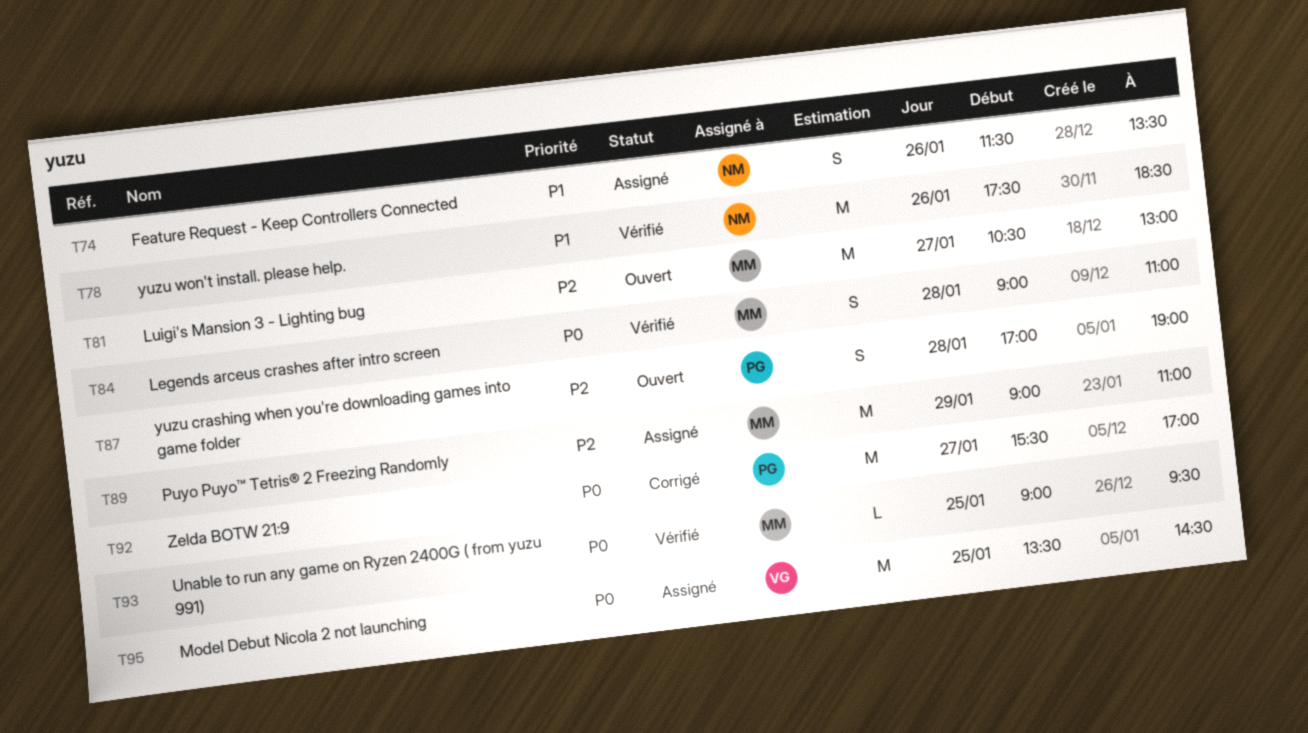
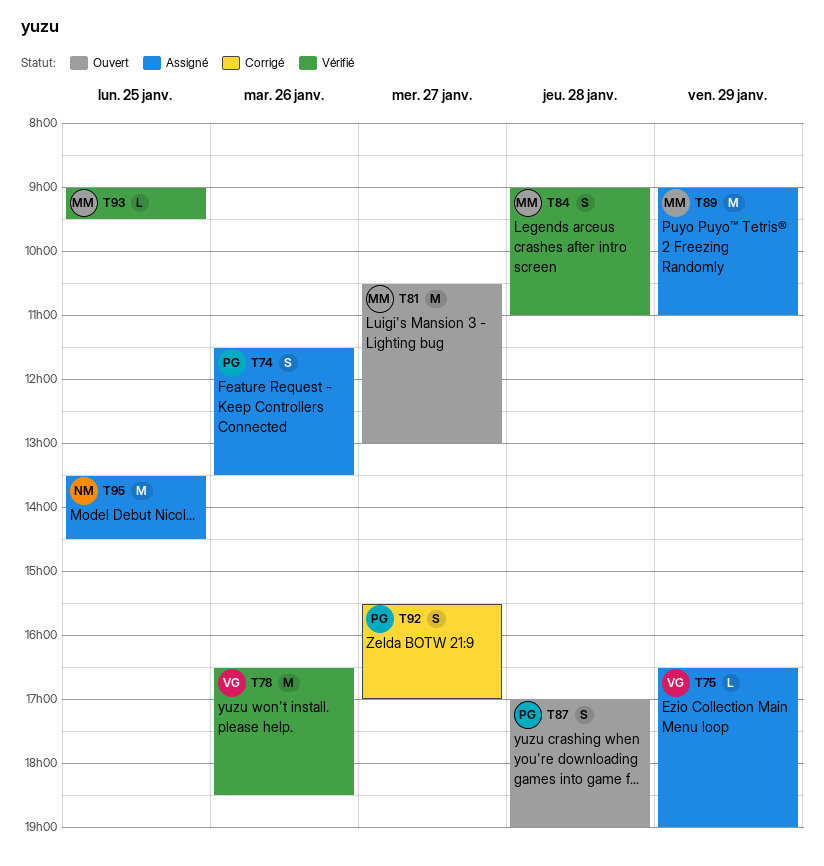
T74, owner: NM -> PG
T75: none -> present
T78, owner: NM -> VG
T78, begins: 17:30 -> 16:30
T92, estimate: M -> S
T95, owner: VG -> NM

